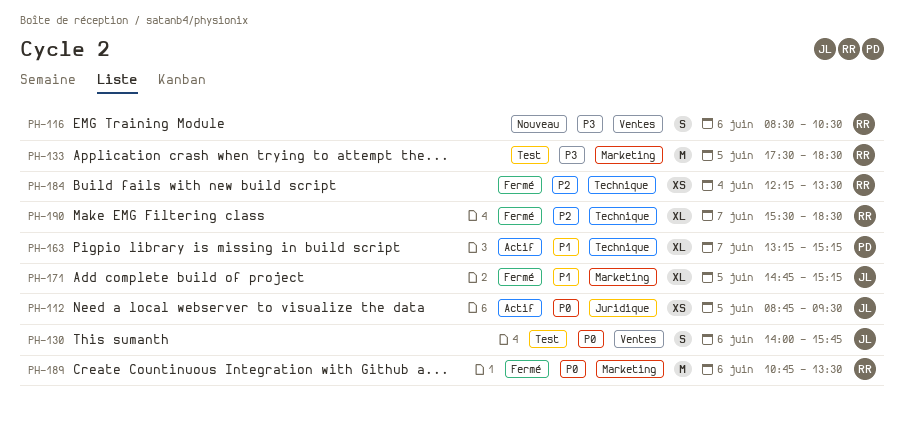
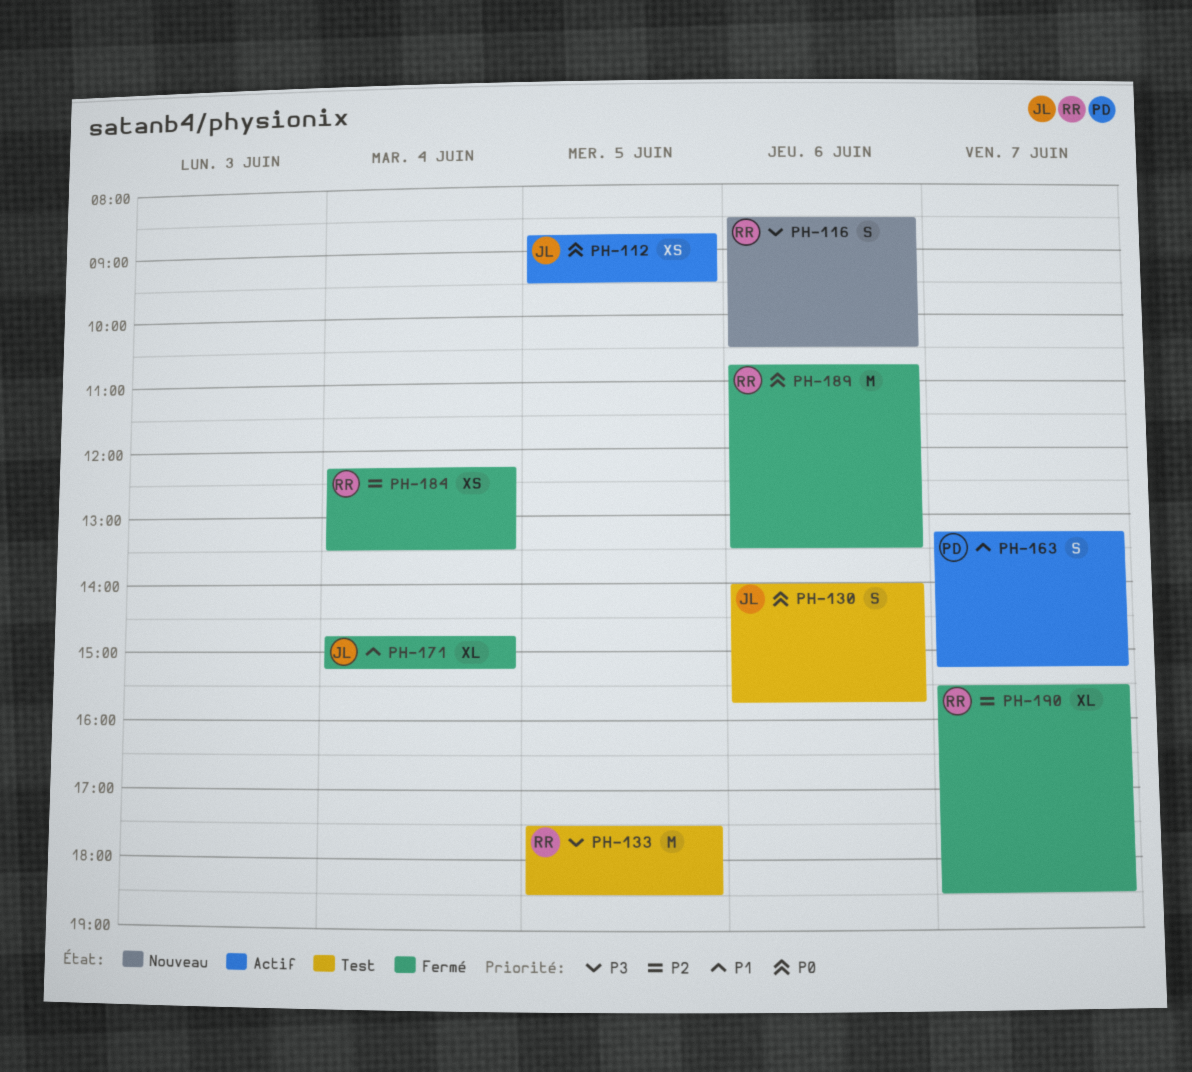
PH-163, estimate: XL -> S
PH-171, day: Jun 5 -> Jun 4

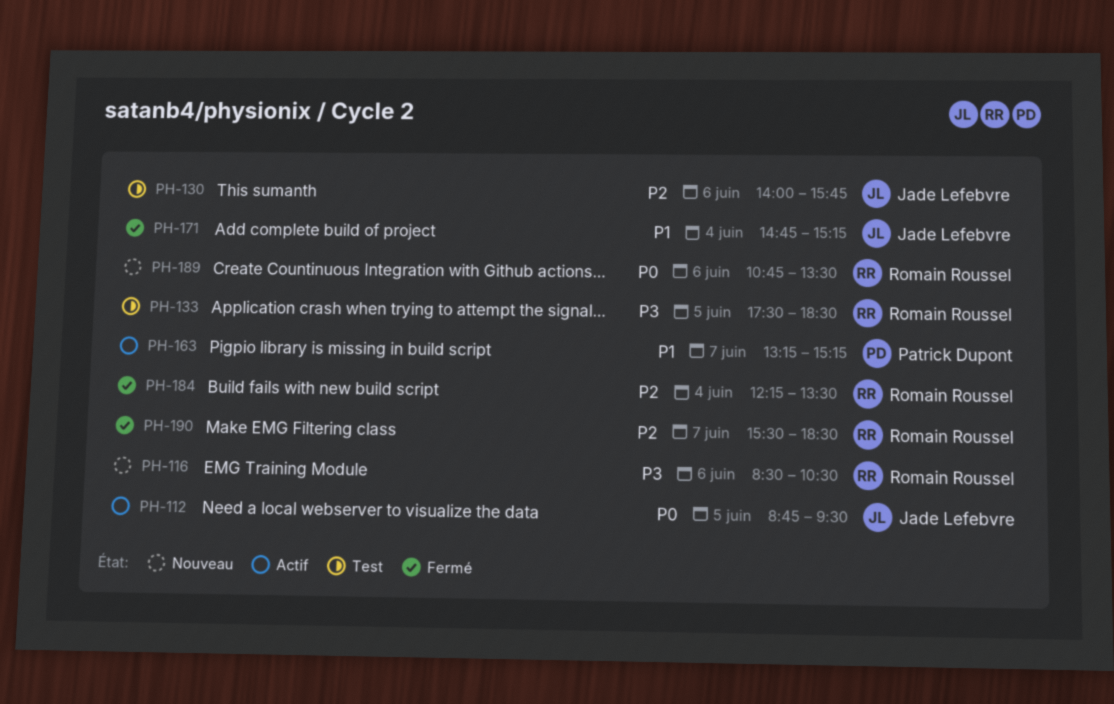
PH-130, priority: P0 -> P2
PH-189, status: Fermé -> Nouveau

